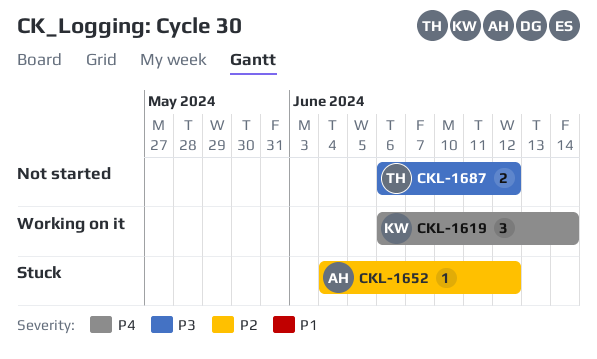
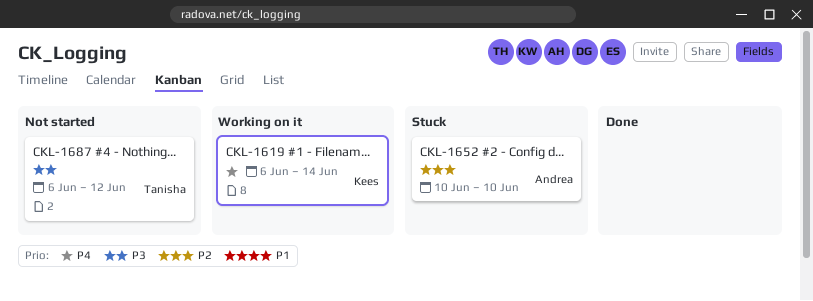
CKL-1652, start: Jun 4 -> Jun 10
CKL-1652, due: Jun 12 -> Jun 10

